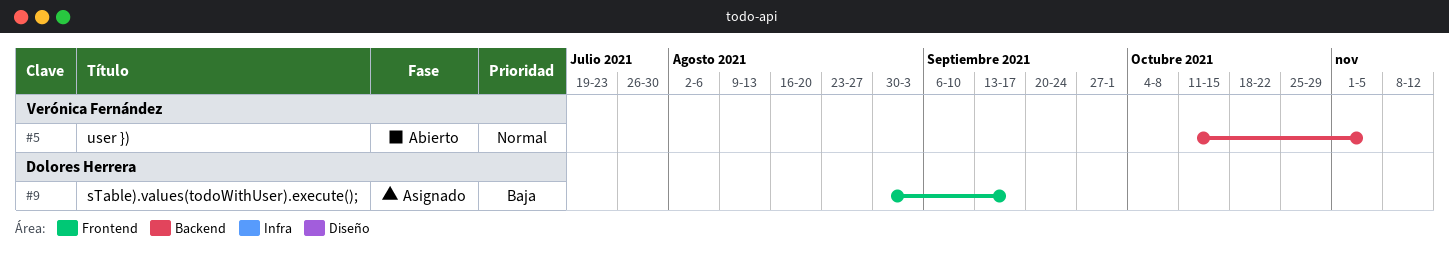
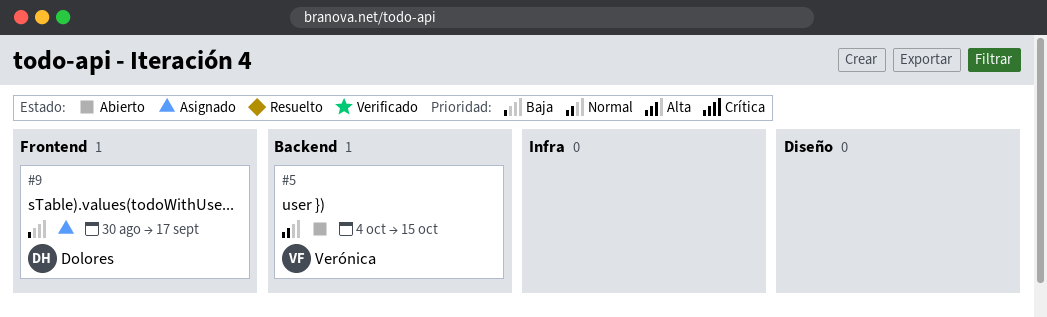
#5, start: Oct 11 -> Oct 4
#5, due: Nov 5 -> Oct 15

